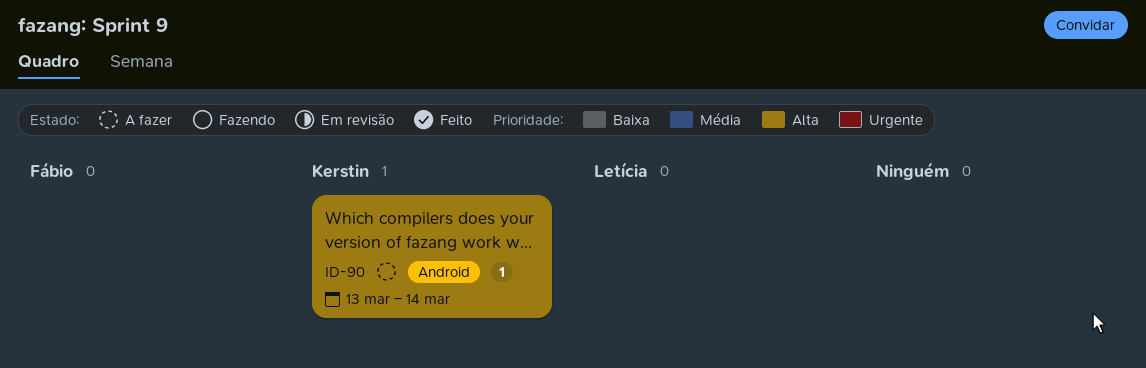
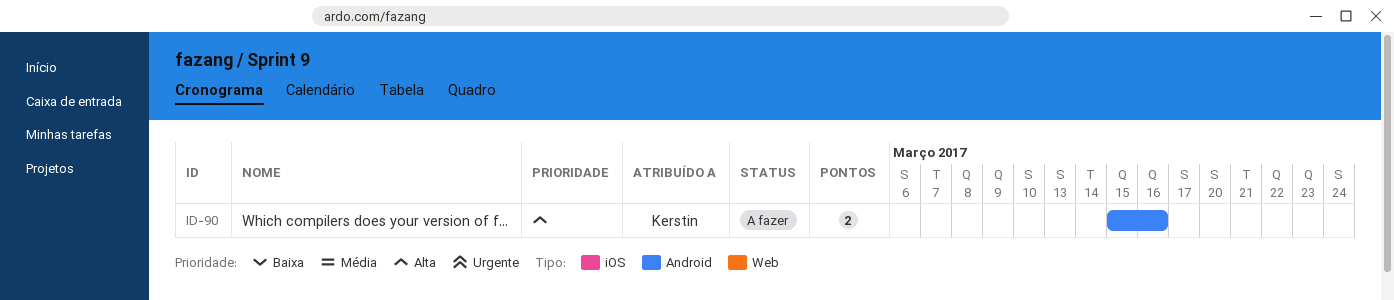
ID-90, estimate: 1 -> 2
ID-90, start: Mar 13 -> Mar 15
ID-90, due: Mar 14 -> Mar 16

